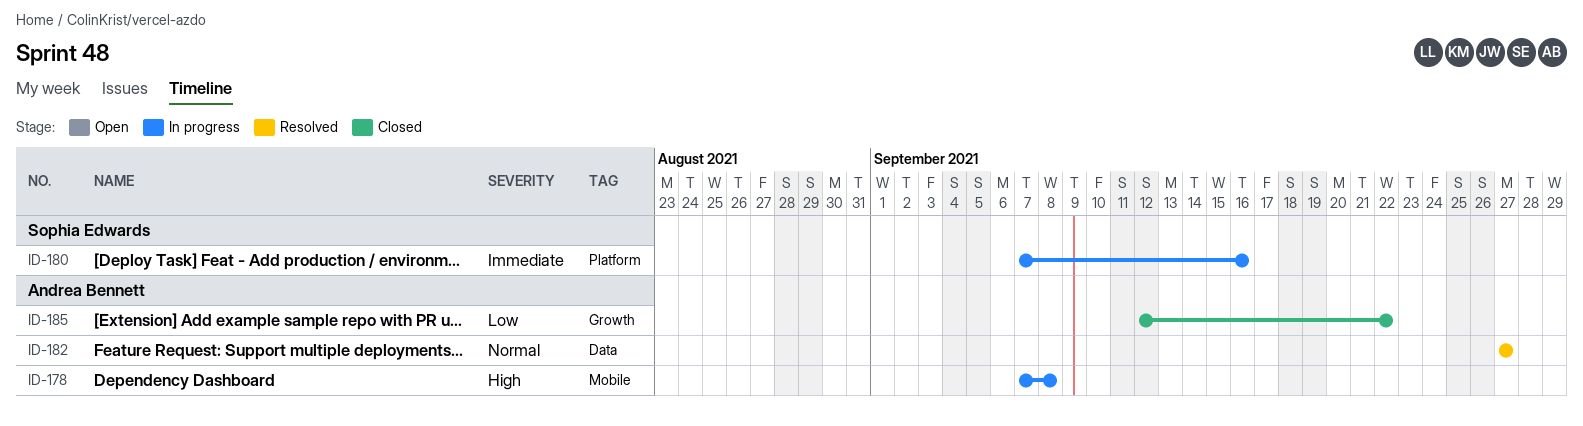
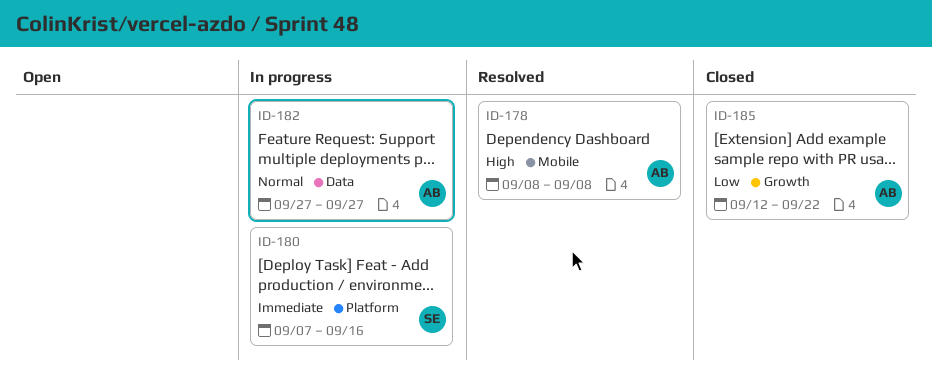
ID-178, status: In progress -> Resolved
ID-178, start: Sep 7 -> Sep 8
ID-182, status: Resolved -> In progress

